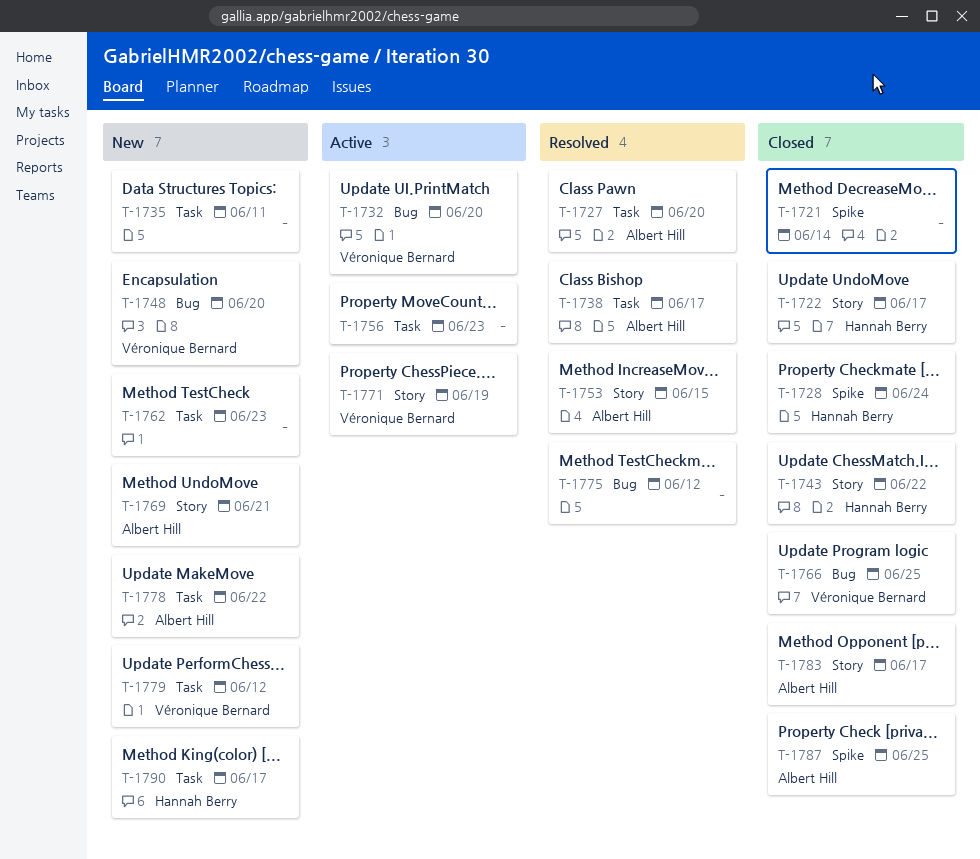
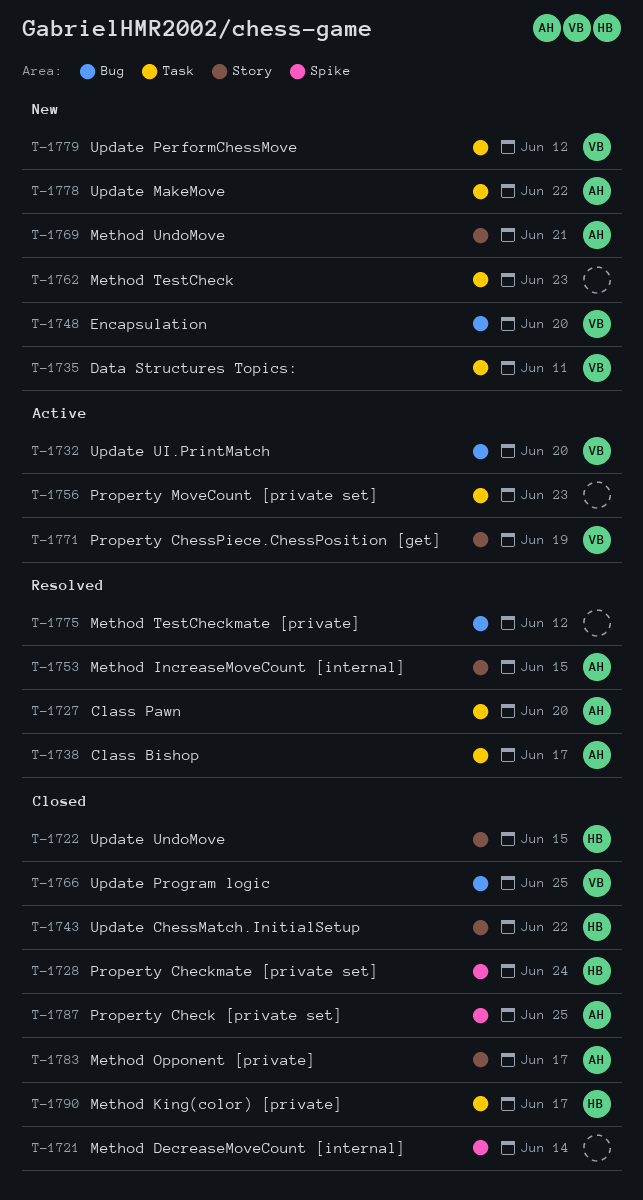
T-1722, due: Jun 17 -> Jun 15
T-1735, owner: none -> Véronique Bernard
T-1790, status: New -> Closed

